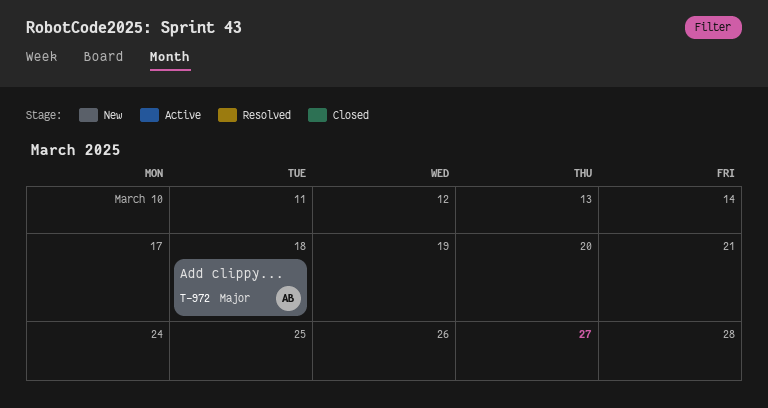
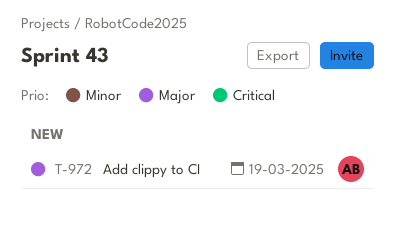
T-972, due: Mar 18 -> Mar 19

